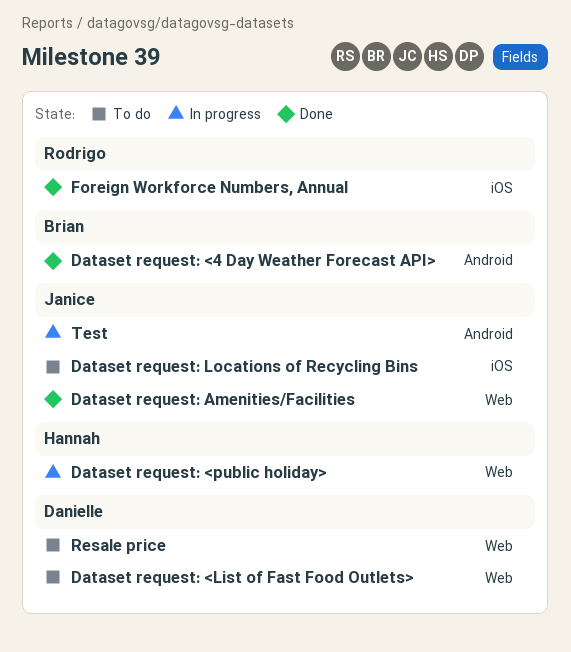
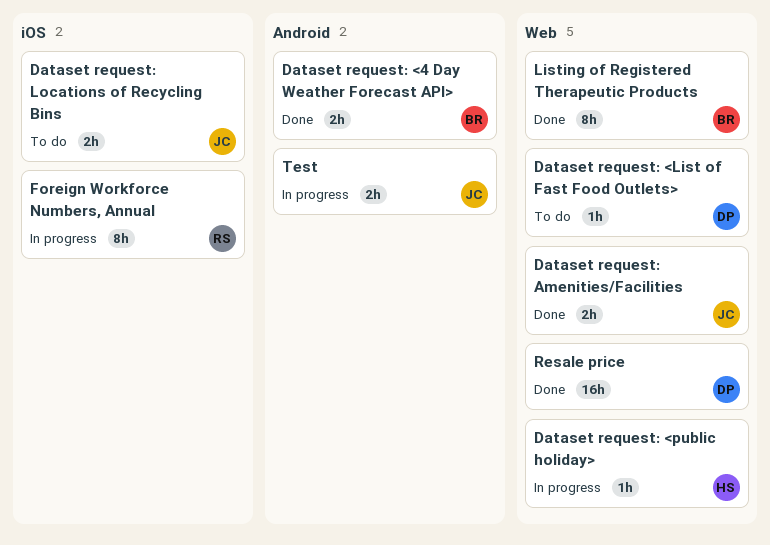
Foreign Workforce Numbers, Annual, status: Done -> In progress
Listing of Registered Therapeutic Products: none -> present
Resale price, status: To do -> Done

